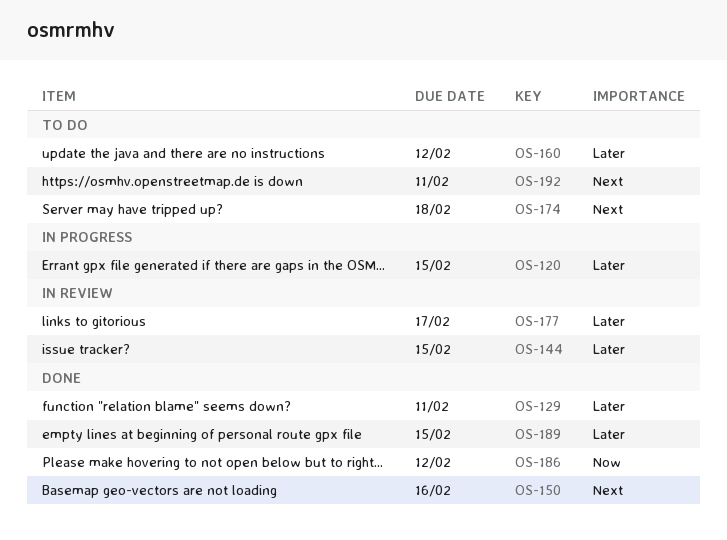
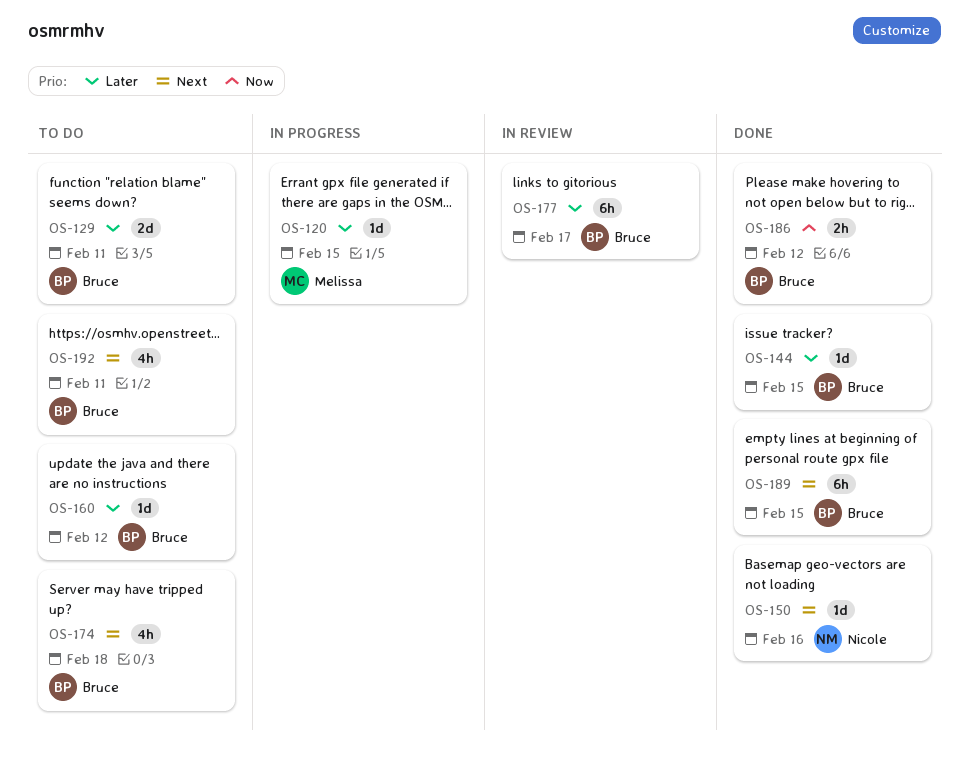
OS-129, status: Done -> To do
OS-144, status: In review -> Done
OS-189, priority: Later -> Next

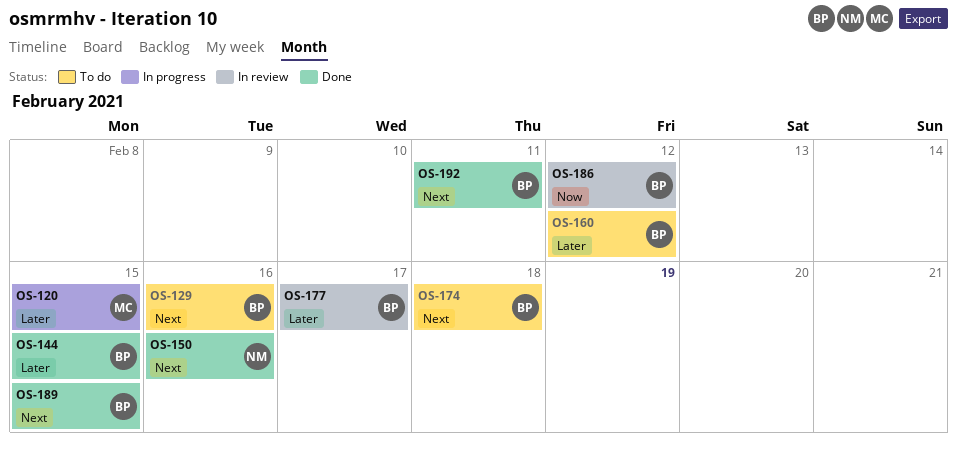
OS-129, priority: Later -> Next
OS-129, due: Feb 11 -> Feb 16
OS-186, status: Done -> In review
OS-192, status: To do -> Done

